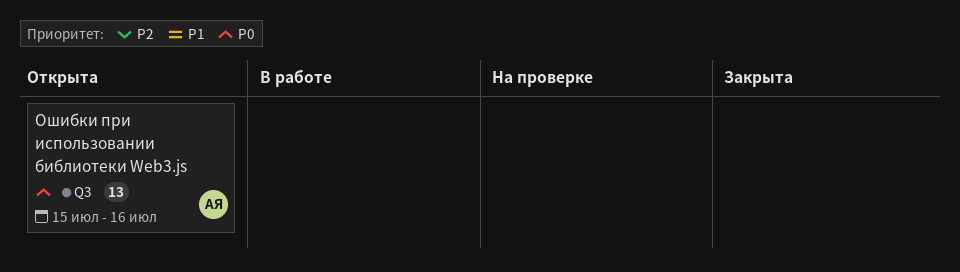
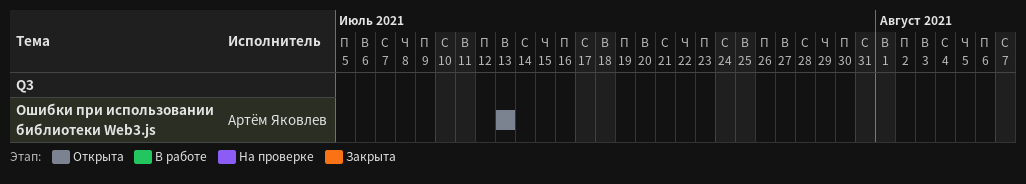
Ошибки при использовании библиотеки Web3.js, start: Jul 15 -> Jul 13
Ошибки при использовании библиотеки Web3.js, due: Jul 16 -> Jul 13

